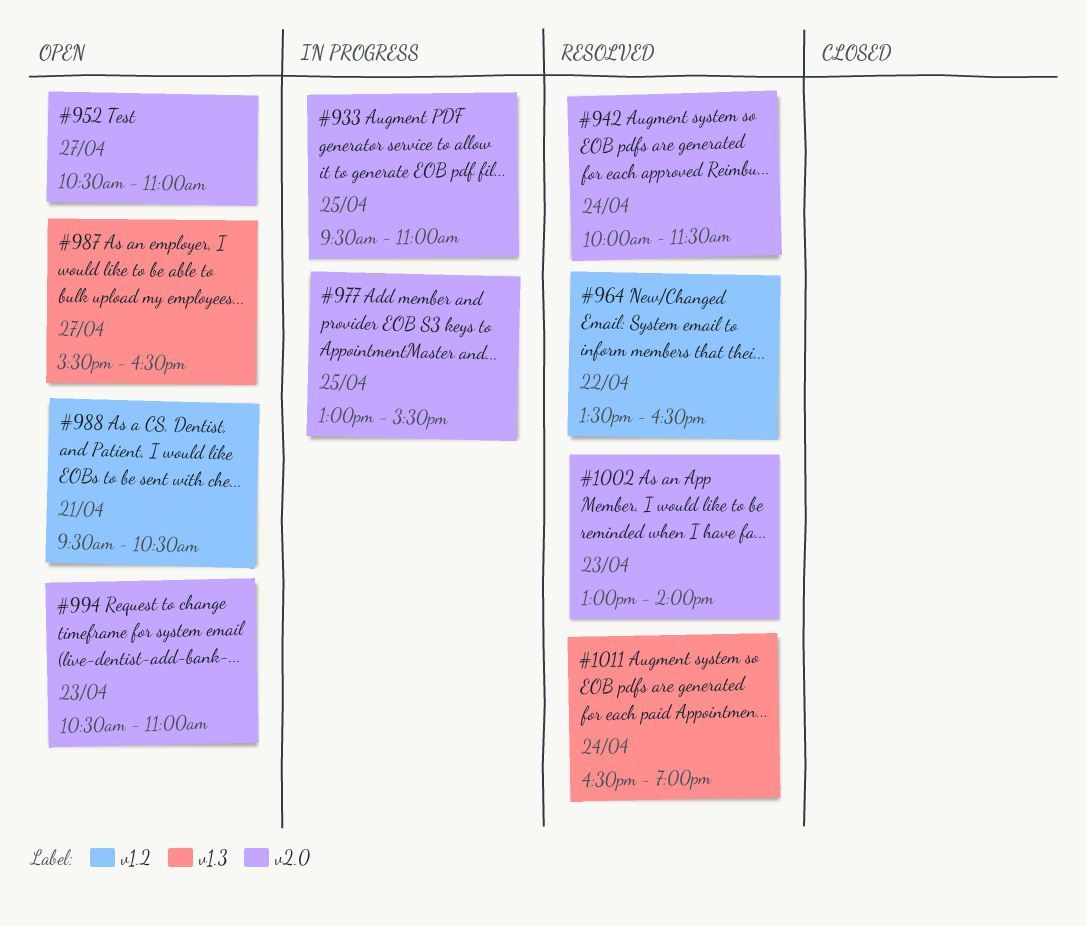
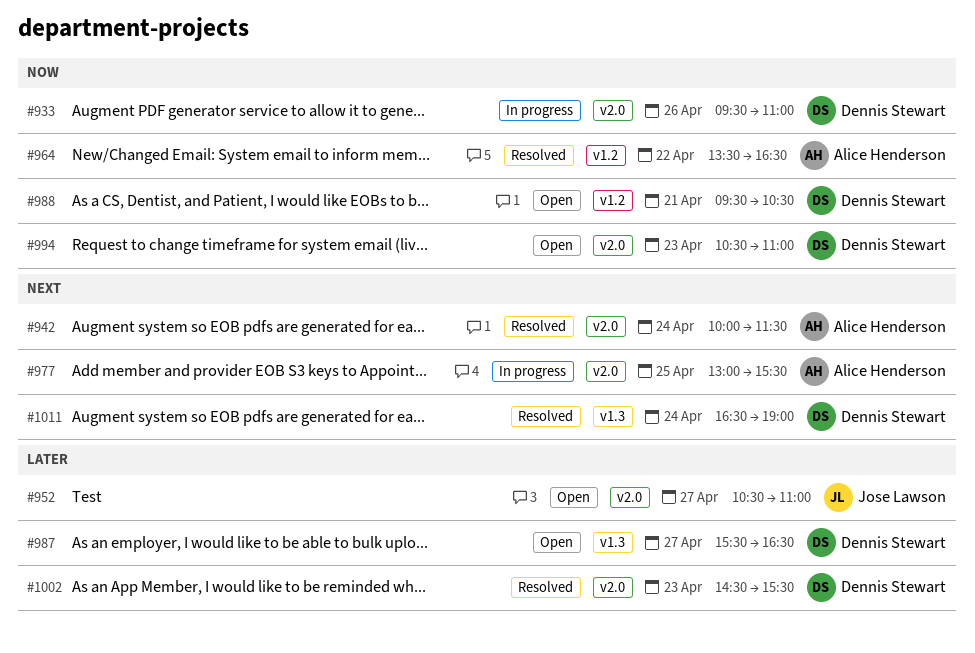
#933, day: Apr 25 -> Apr 26
#1002, begins: 13:00 -> 14:30
#1002, ends: 14:00 -> 15:30

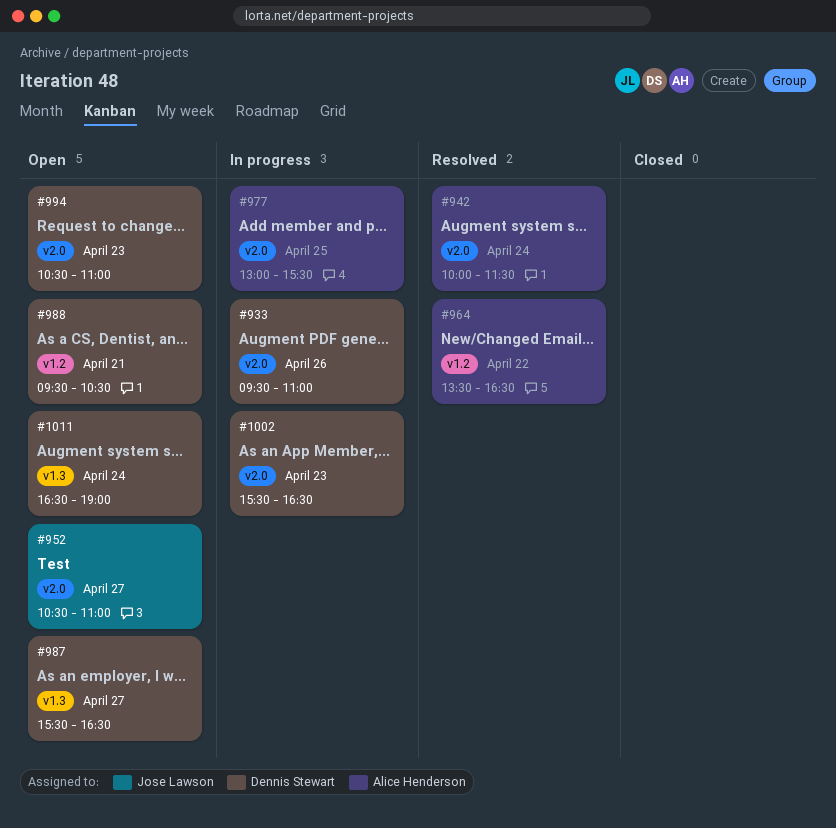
#1002, status: Resolved -> In progress
#1002, begins: 14:30 -> 15:30
#1002, ends: 15:30 -> 16:30
#1011, status: Resolved -> Open

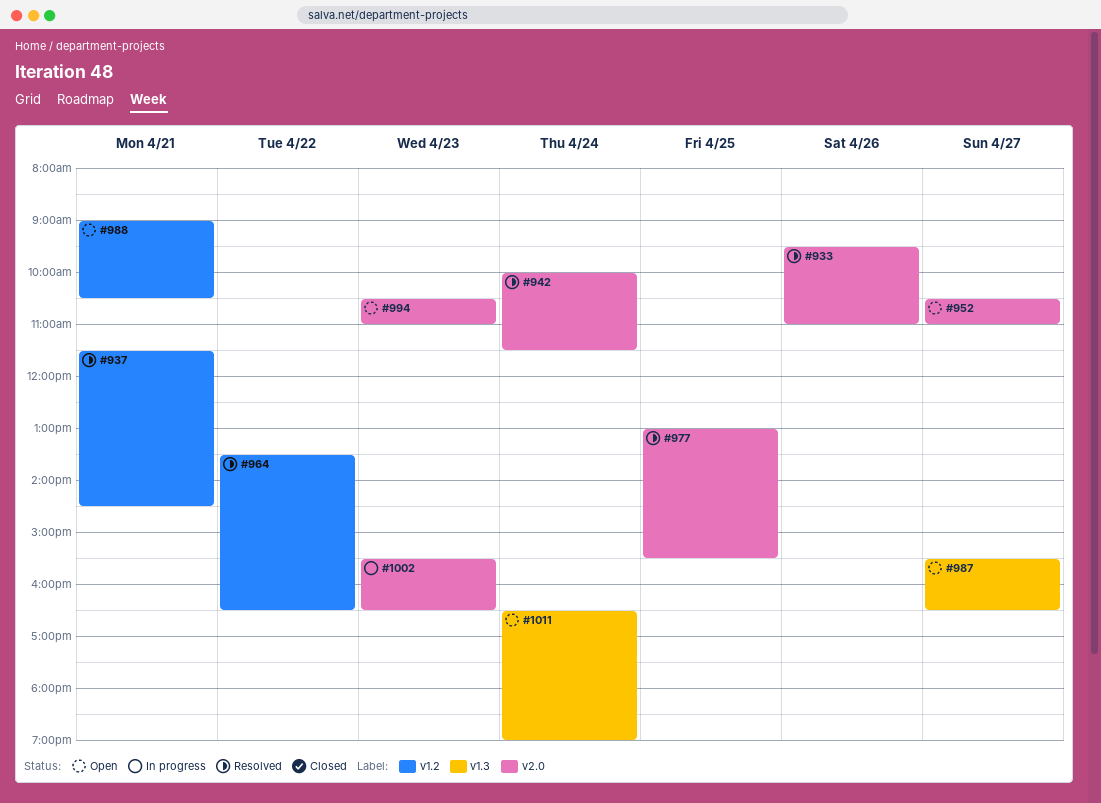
#933, status: In progress -> Resolved
#937: none -> present
#977, status: In progress -> Resolved
#988, begins: 09:30 -> 09:00

